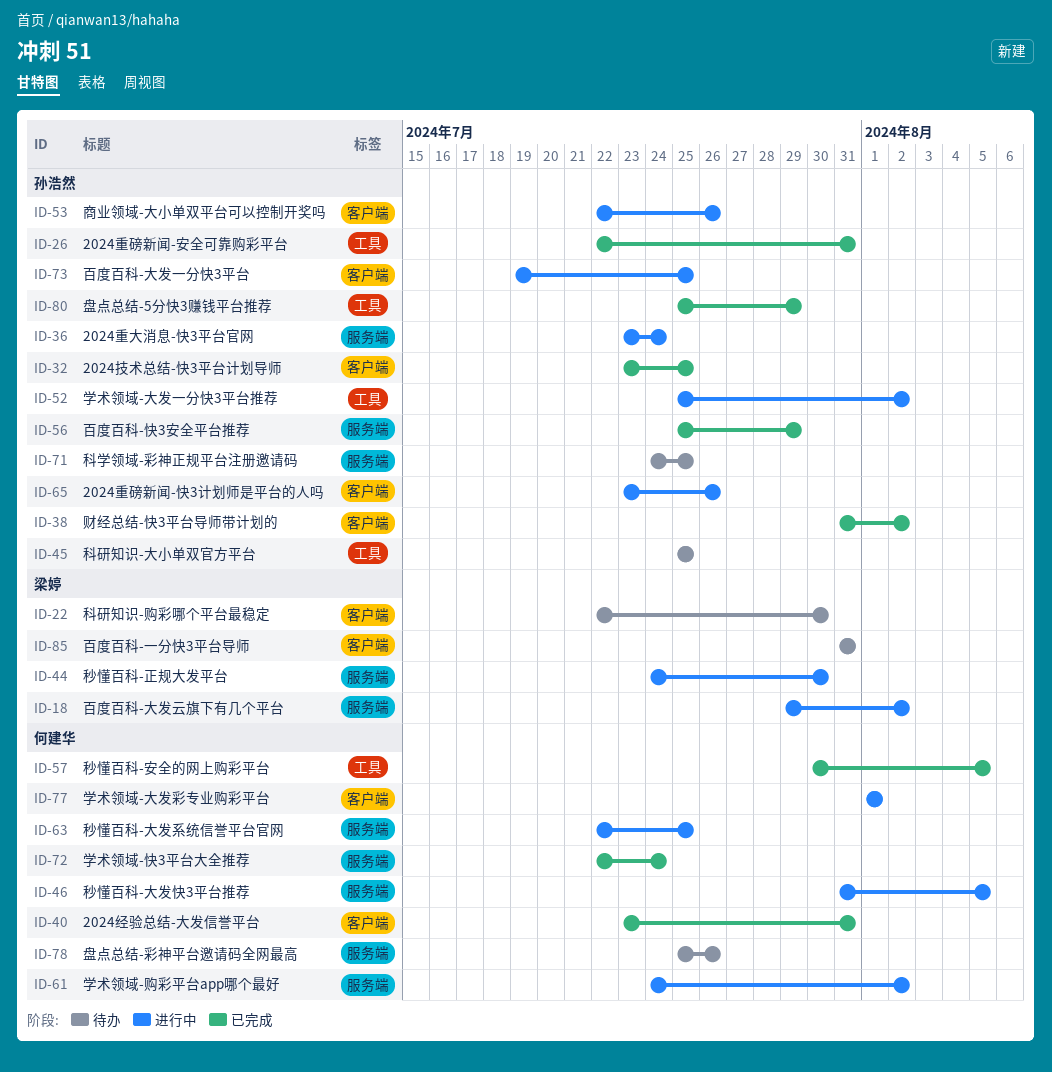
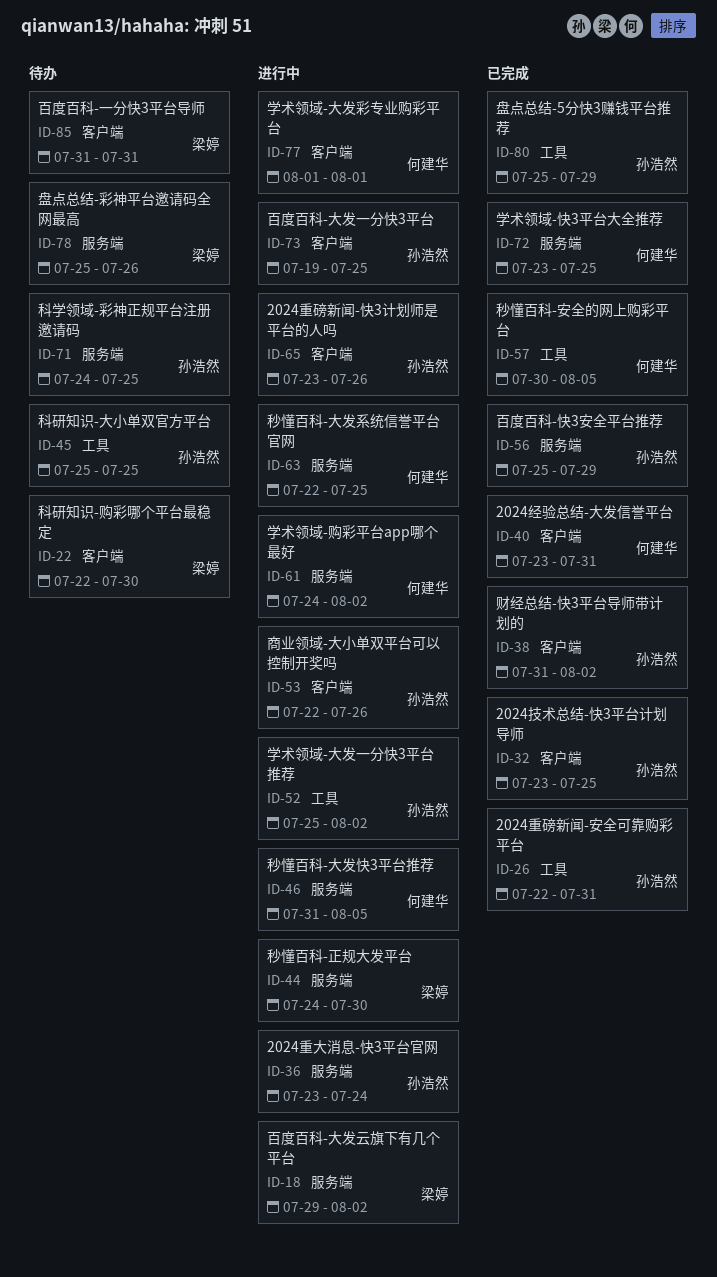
ID-72, start: Jul 22 -> Jul 23
ID-72, due: Jul 24 -> Jul 25
ID-78, owner: 何建华 -> 梁婷

